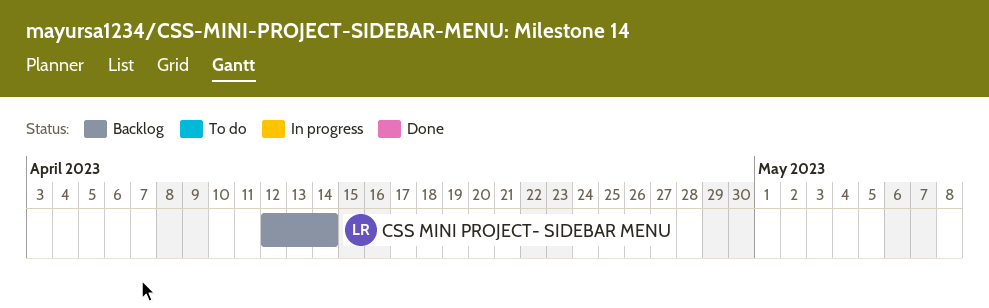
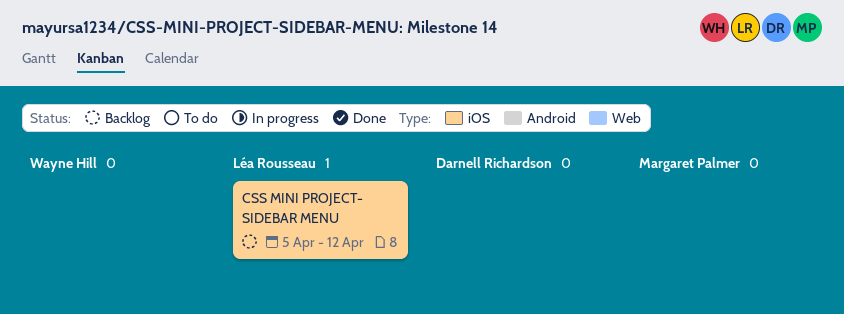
CSS MINI PROJECT- SIDEBAR MENU, start: Apr 12 -> Apr 5
CSS MINI PROJECT- SIDEBAR MENU, due: Apr 14 -> Apr 12

